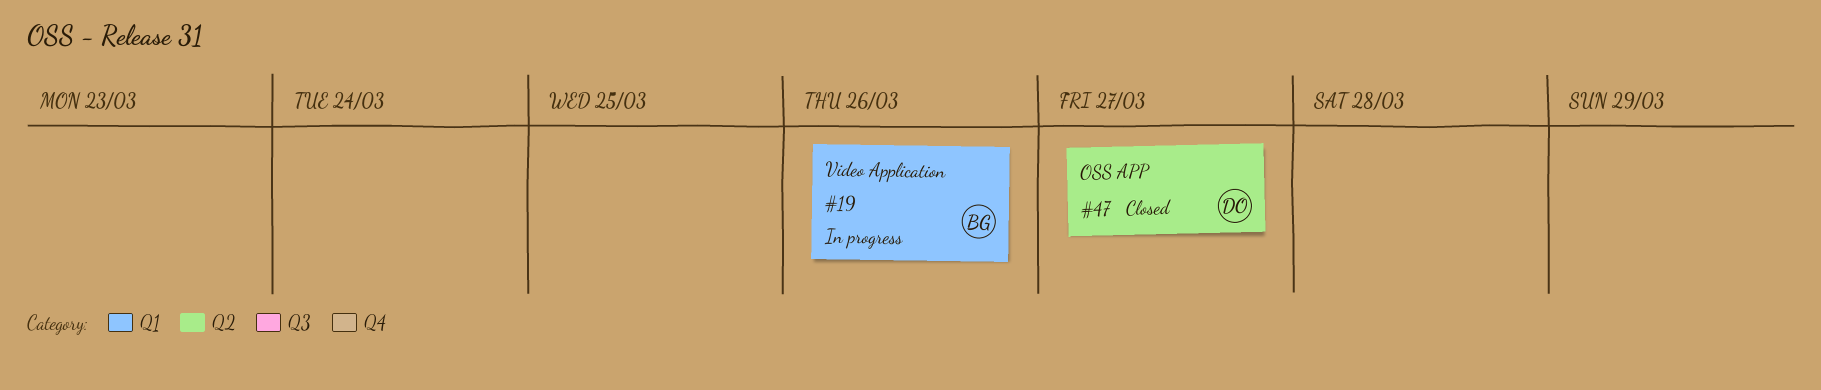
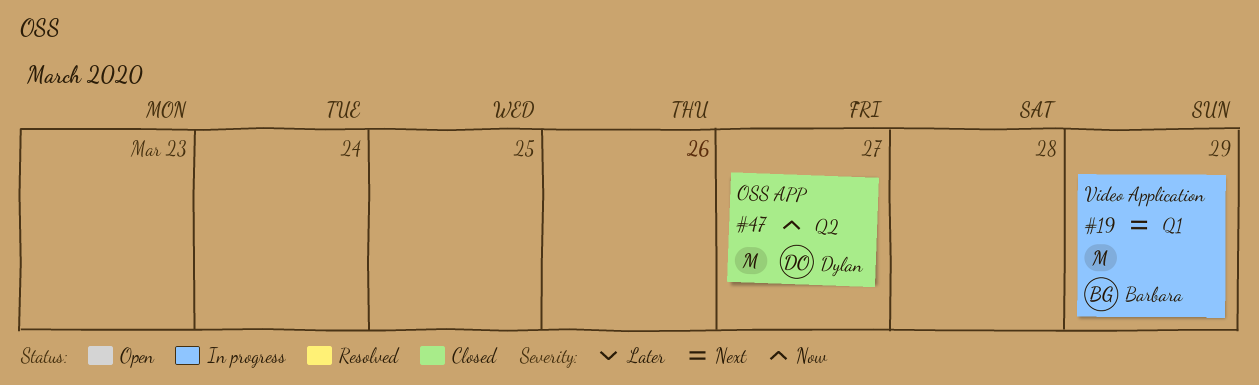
#19, due: Mar 26 -> Mar 29

